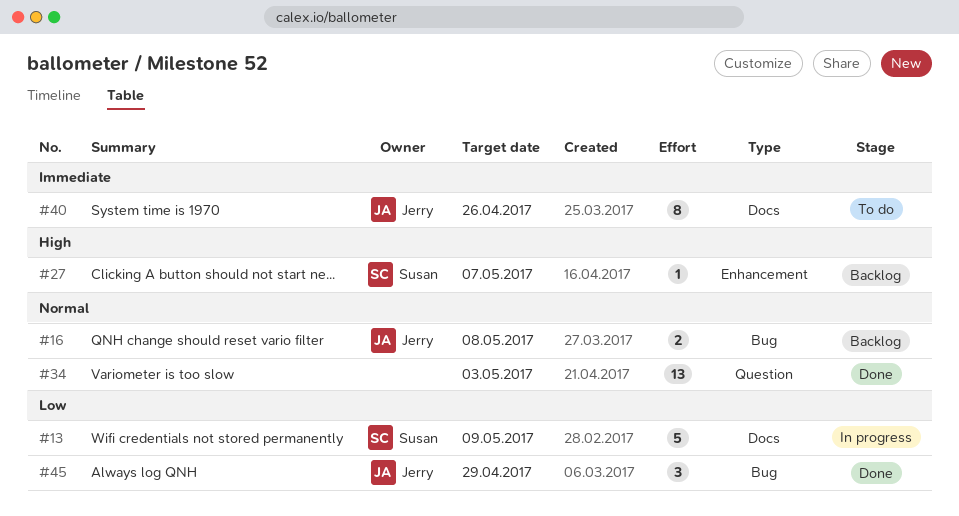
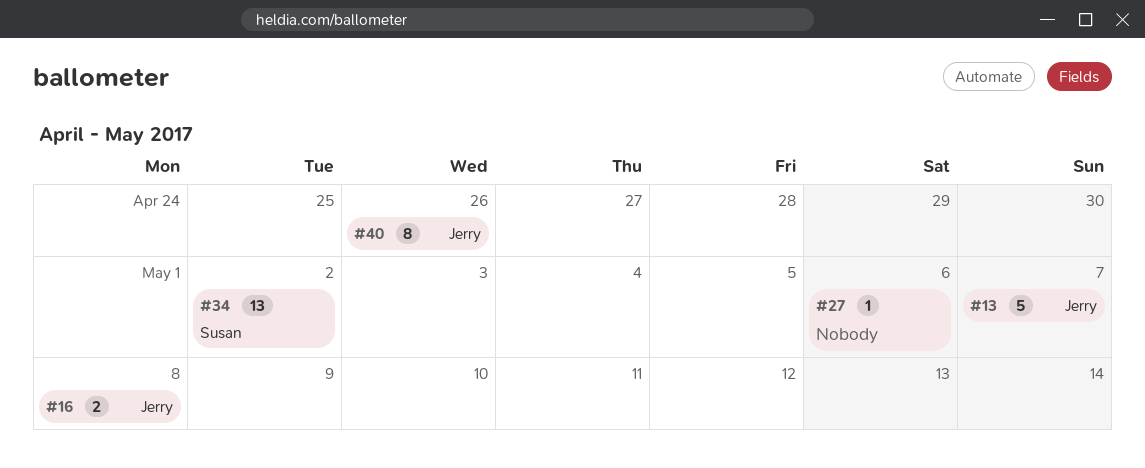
#13, owner: Susan -> Jerry
#13, due: May 9 -> May 7
#27, owner: Susan -> none
#27, due: May 7 -> May 6
#34, owner: none -> Susan
#34, due: May 3 -> May 2
#45: present -> none

